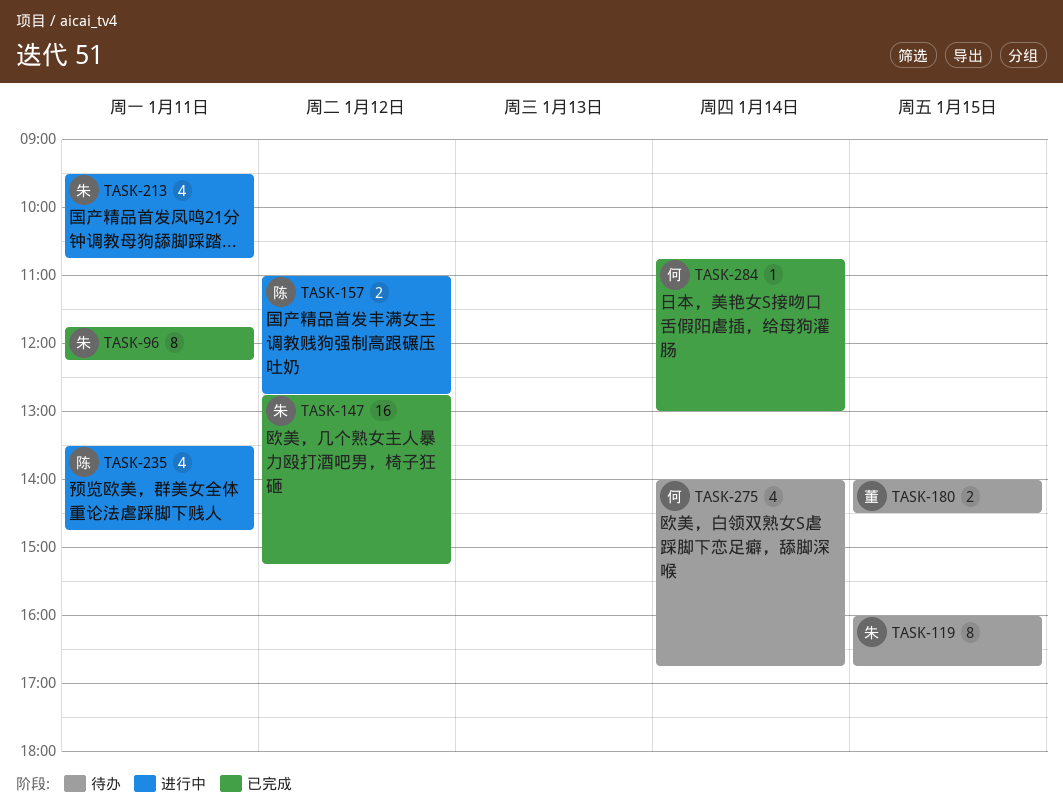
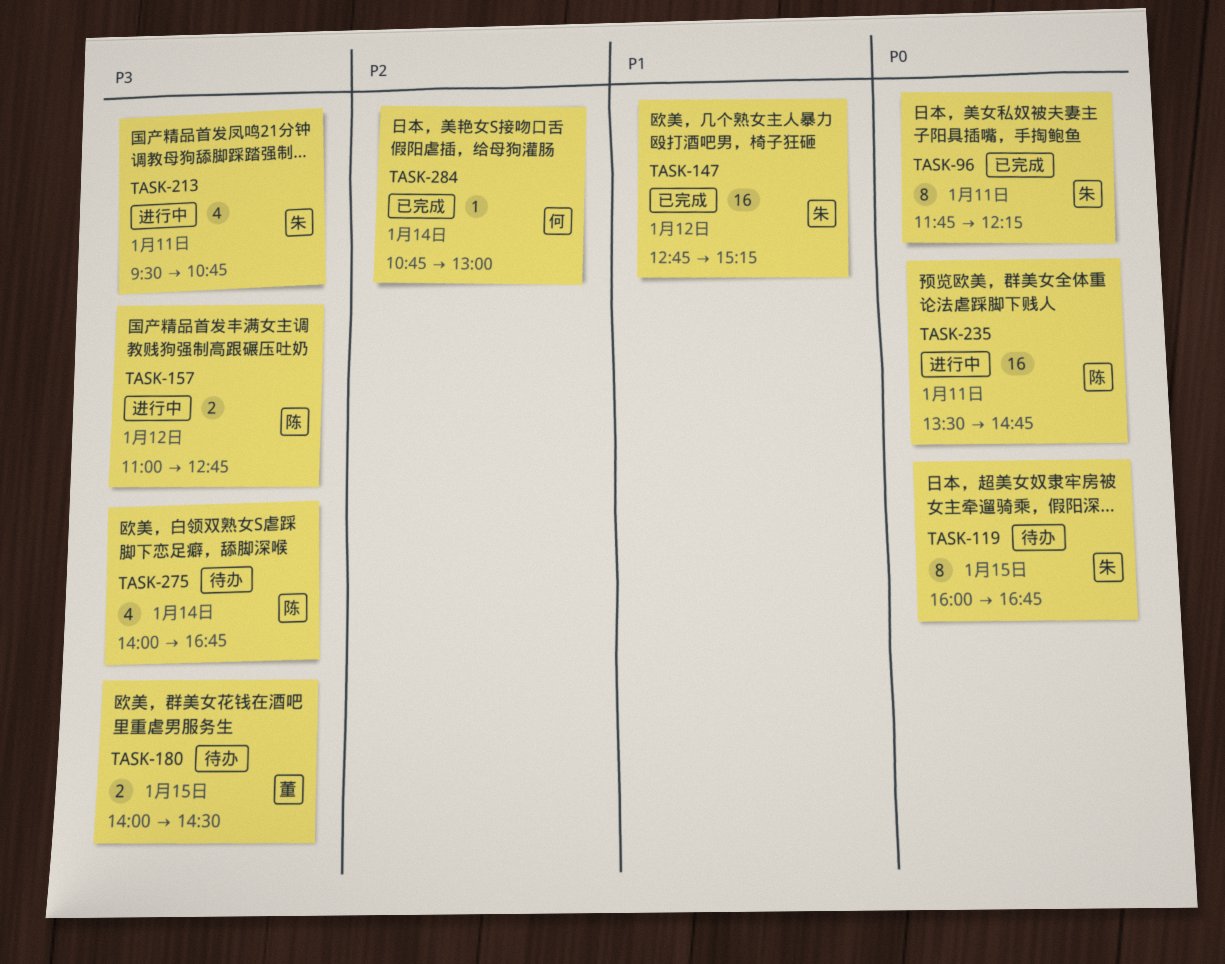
TASK-235, estimate: 4 -> 16
TASK-275, owner: 何 -> 陈

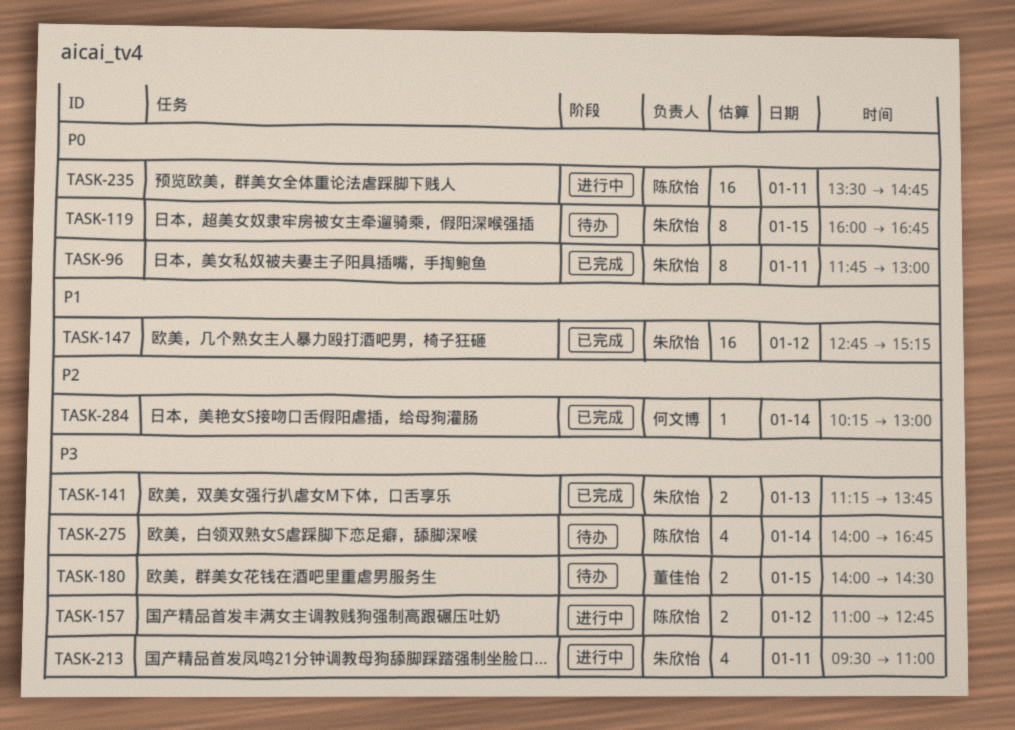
TASK-96, ends: 12:15 -> 13:00
TASK-141: none -> present
TASK-213, ends: 10:45 -> 11:00
TASK-284, begins: 10:45 -> 10:15

